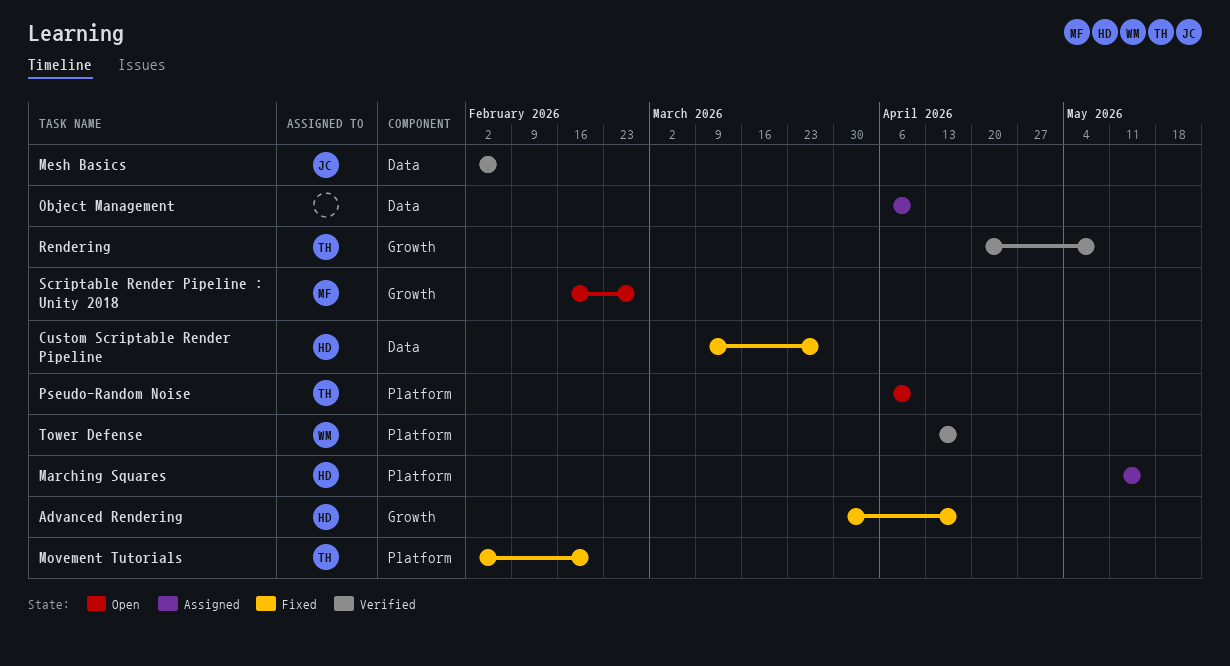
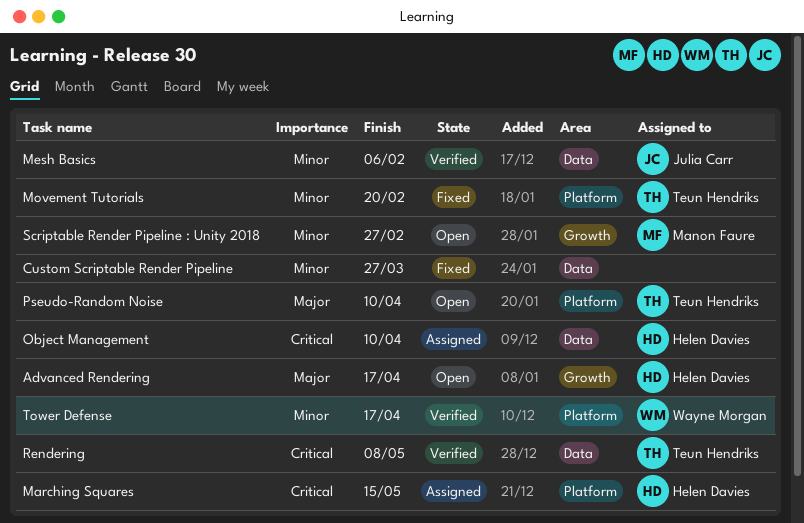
Advanced Rendering, status: Fixed -> Open
Custom Scriptable Render Pipeline, owner: Helen Davies -> none
Object Management, owner: none -> Helen Davies
Rendering, label: Growth -> Data

